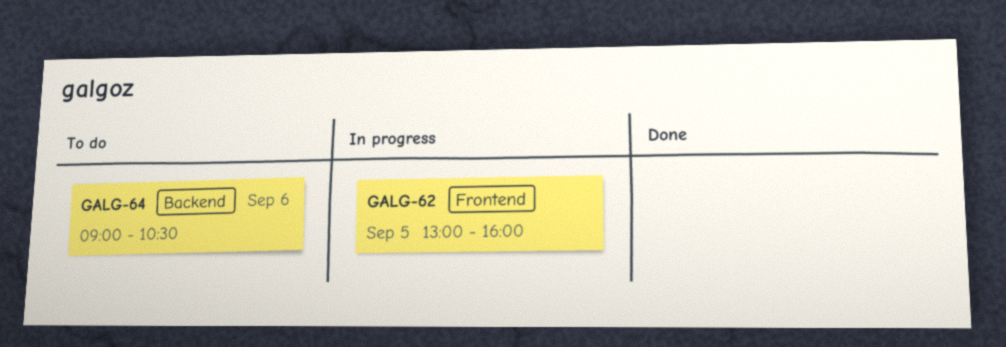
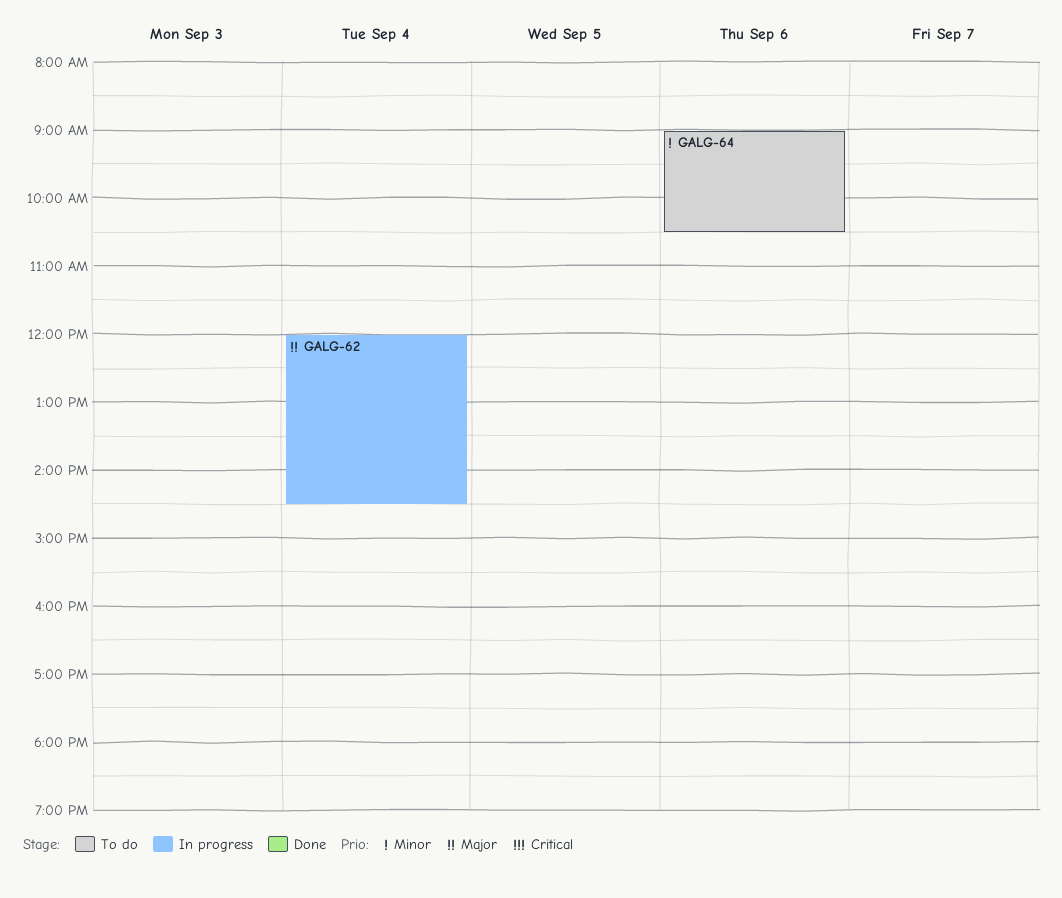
GALG-62, day: Sep 5 -> Sep 4
GALG-62, begins: 13:00 -> 12:00
GALG-62, ends: 16:00 -> 14:30

